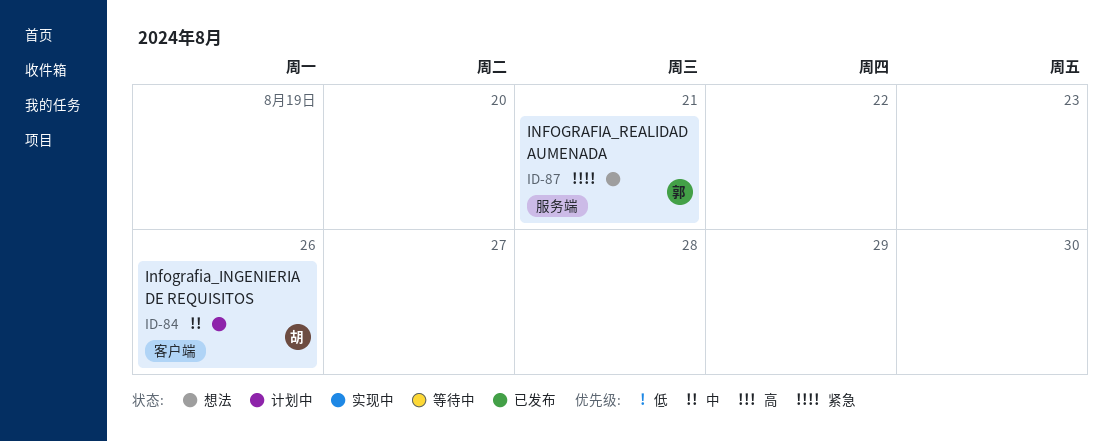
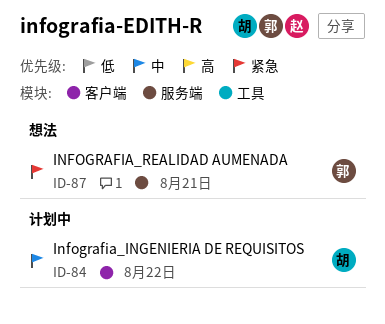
ID-84, due: Aug 26 -> Aug 22

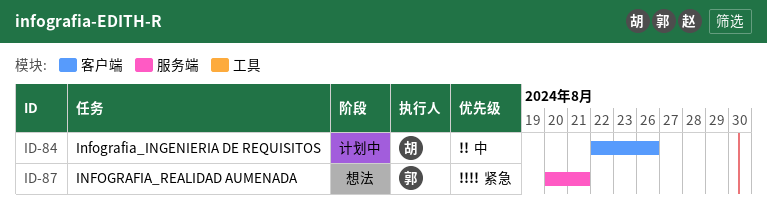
ID-84, due: Aug 22 -> Aug 26

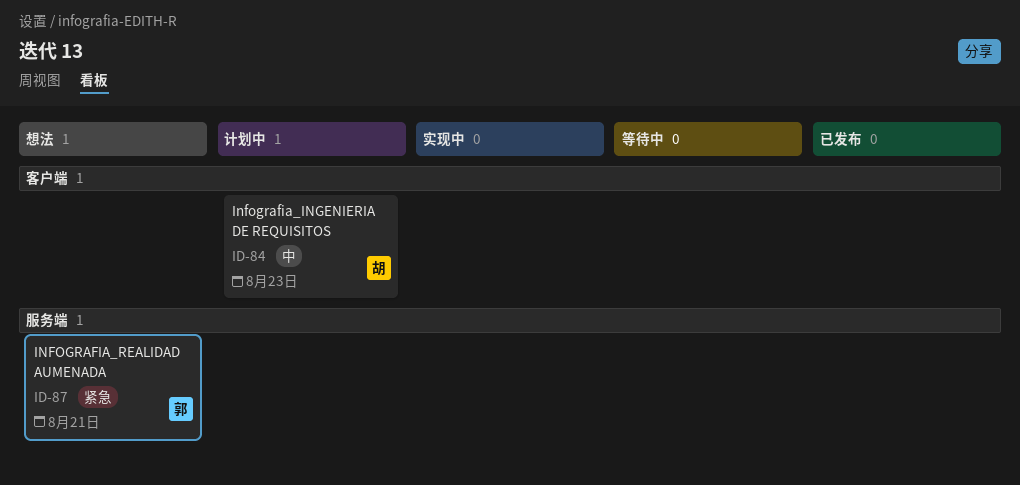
ID-84, due: Aug 26 -> Aug 23

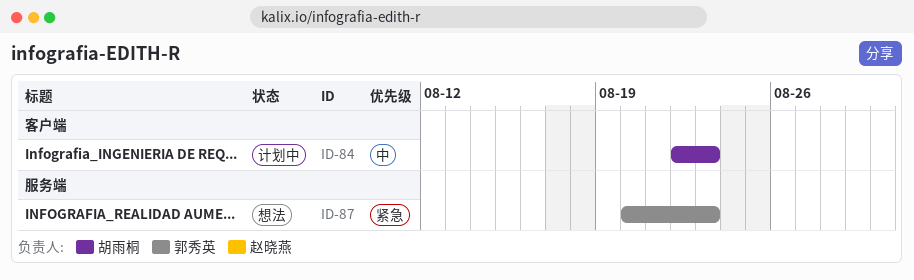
ID-87, due: Aug 21 -> Aug 23

